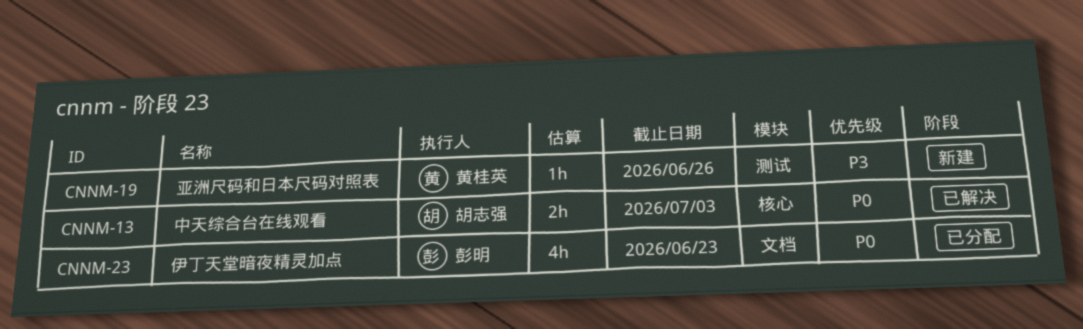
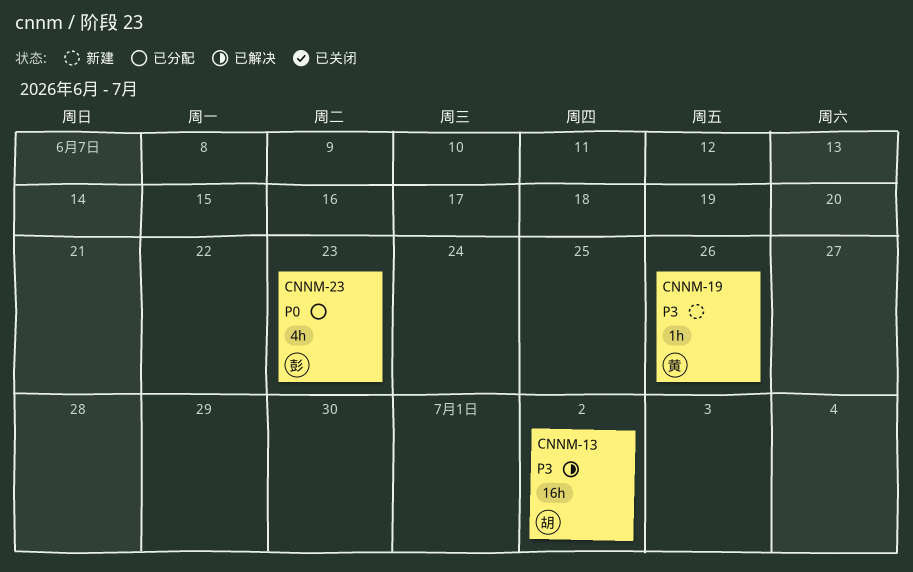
CNNM-13, priority: P0 -> P3
CNNM-13, estimate: 2h -> 16h
CNNM-13, due: Jul 3 -> Jul 2

